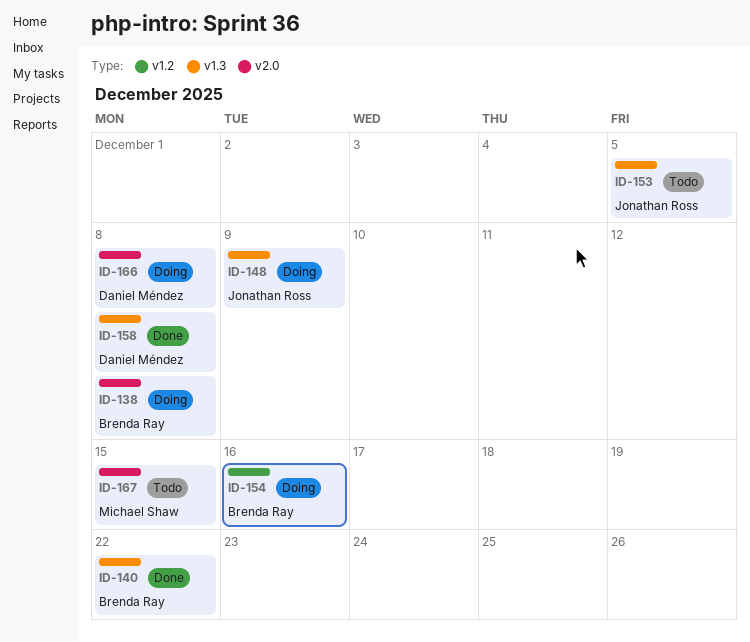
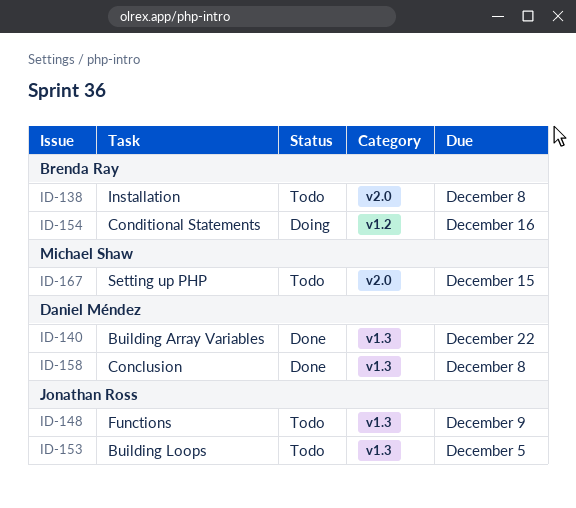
ID-138, status: Doing -> Todo
ID-140, owner: Brenda Ray -> Daniel Méndez
ID-148, status: Doing -> Todo
ID-166: present -> none

